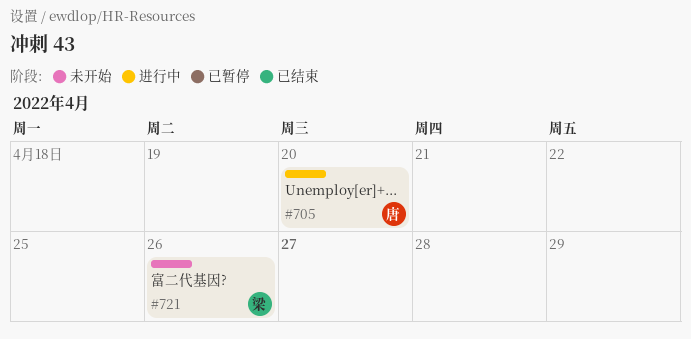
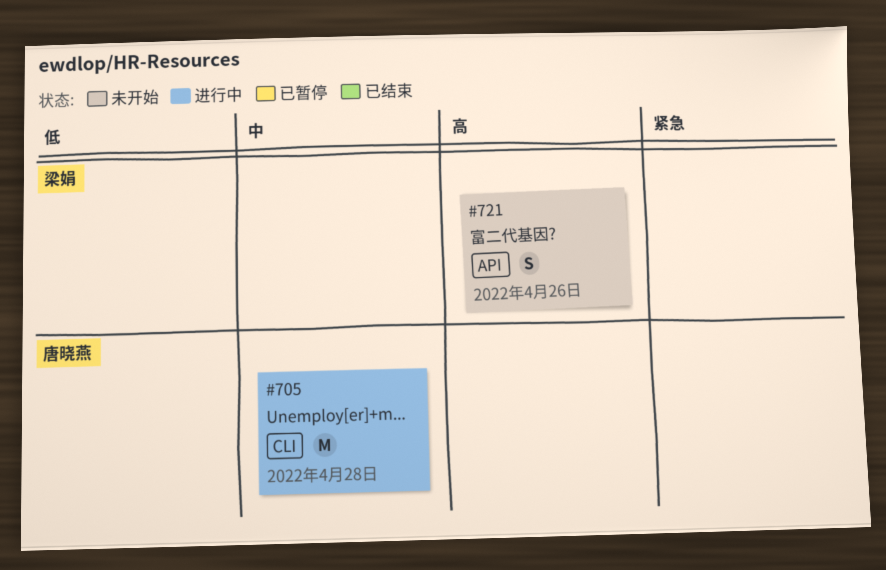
#705, due: Apr 20 -> Apr 28

